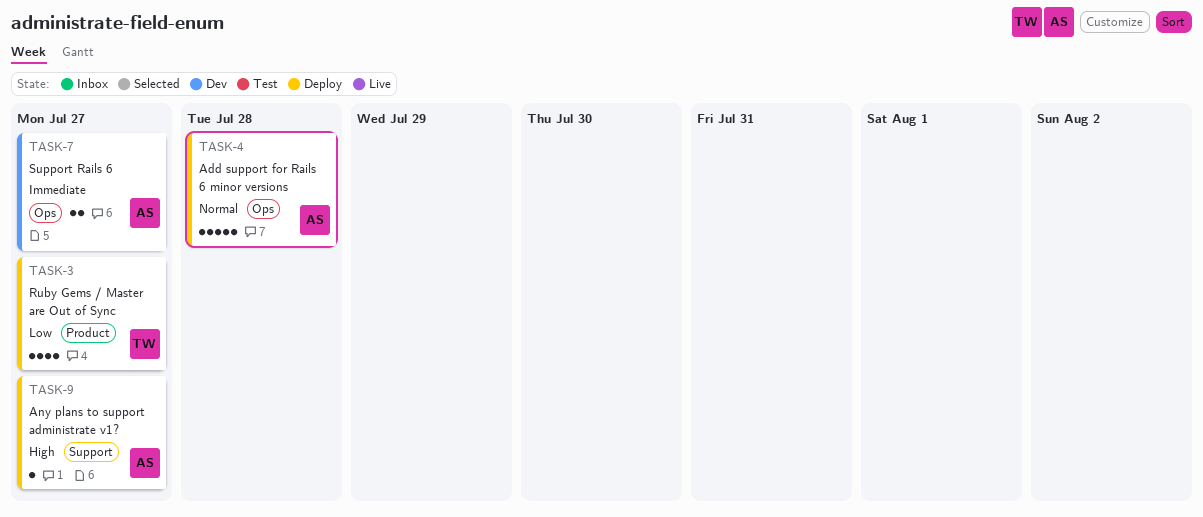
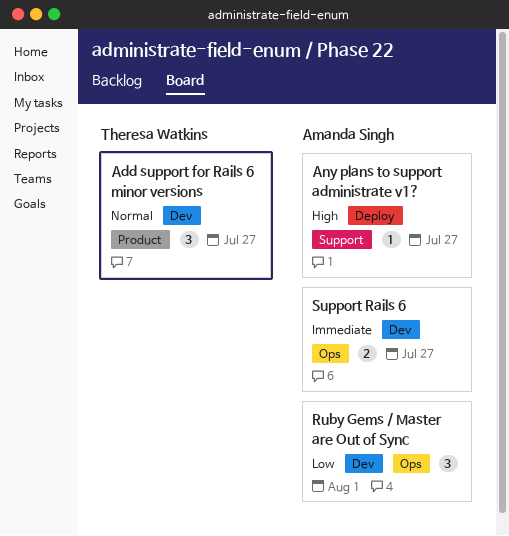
Add support for Rails 6 minor versions, status: Deploy -> Dev
Add support for Rails 6 minor versions, owner: Amanda Singh -> Theresa Watkins
Add support for Rails 6 minor versions, label: Ops -> Product
Add support for Rails 6 minor versions, estimate: 5 -> 3
Add support for Rails 6 minor versions, due: Jul 28 -> Jul 27
Ruby Gems / Master are Out of Sync, status: Deploy -> Dev
Ruby Gems / Master are Out of Sync, owner: Theresa Watkins -> Amanda Singh
Ruby Gems / Master are Out of Sync, label: Product -> Ops
Ruby Gems / Master are Out of Sync, estimate: 4 -> 3
Ruby Gems / Master are Out of Sync, due: Jul 27 -> Aug 1

